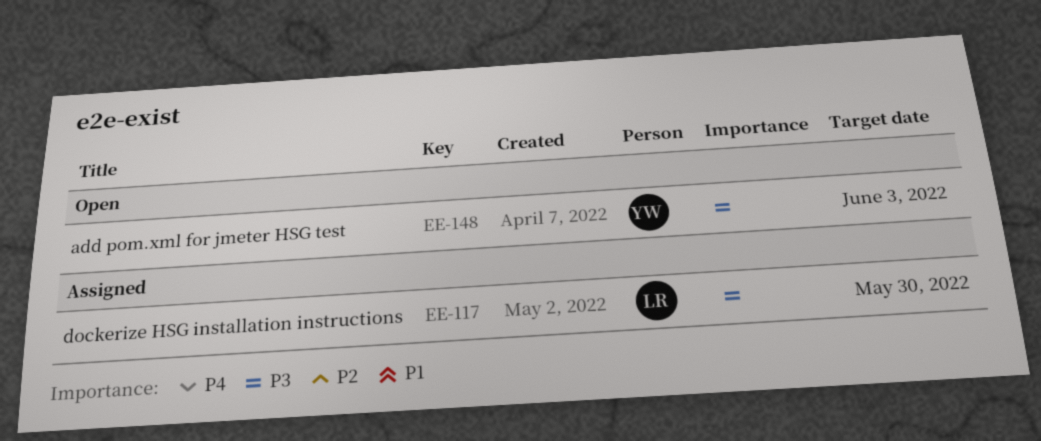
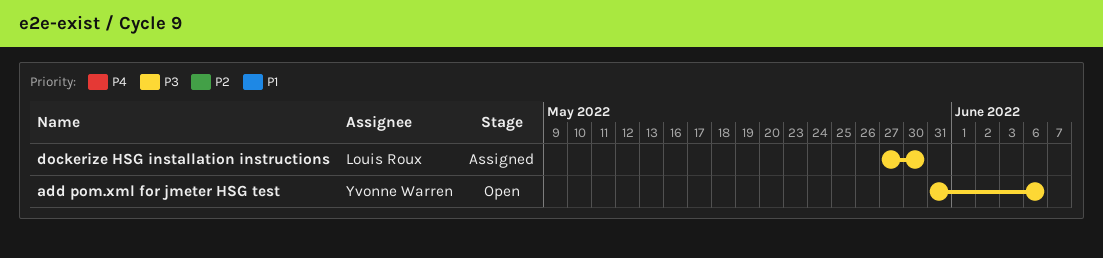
add pom.xml for jmeter HSG test, due: Jun 3 -> Jun 6

